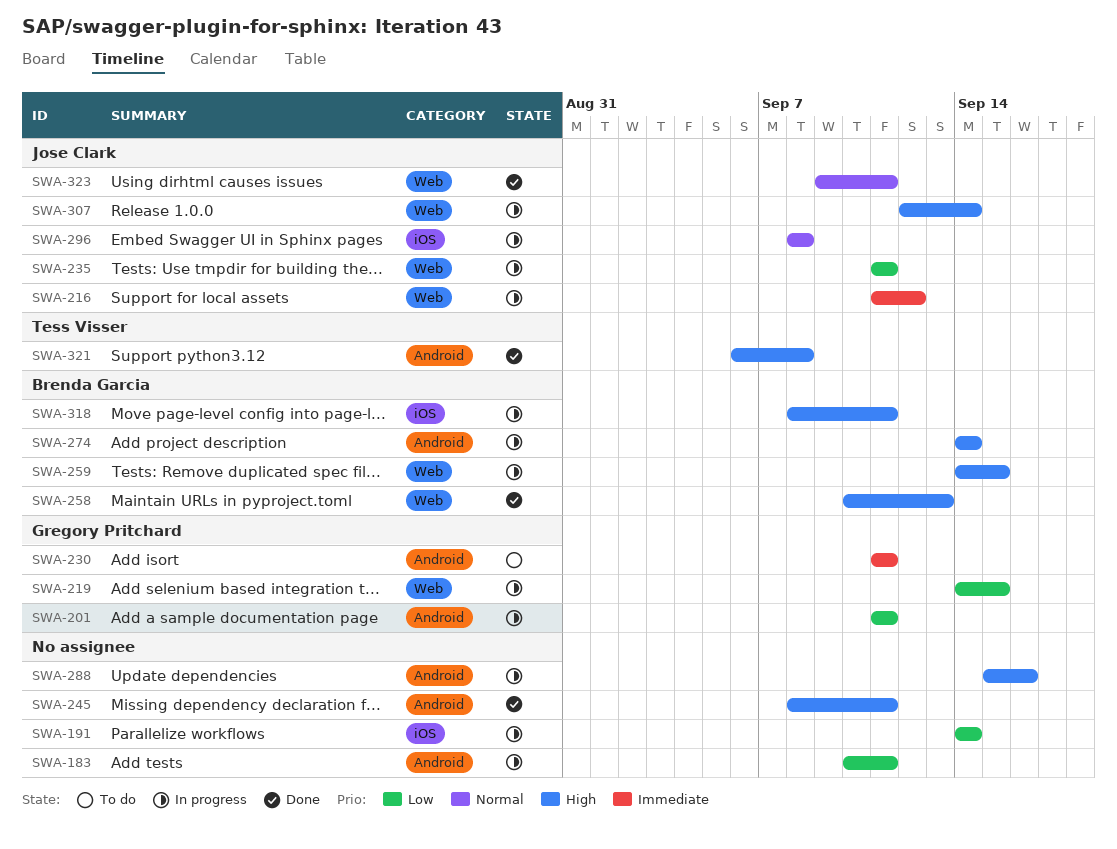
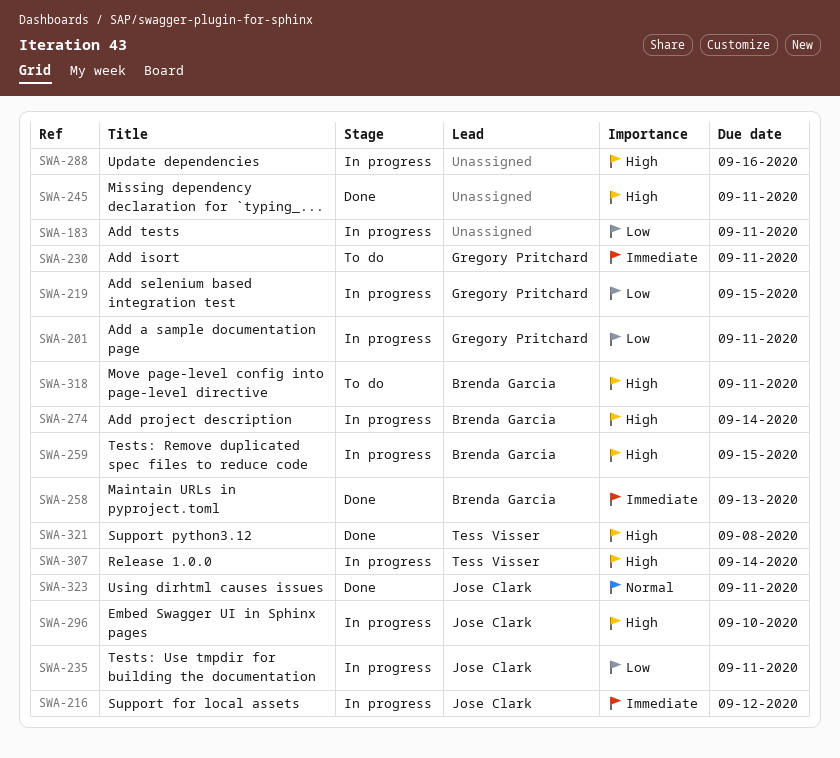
SWA-191: present -> none
SWA-258, priority: High -> Immediate
SWA-296, priority: Normal -> High
SWA-296, due: Sep 8 -> Sep 10
SWA-307, owner: Jose Clark -> Tess Visser
SWA-318, status: In progress -> To do

